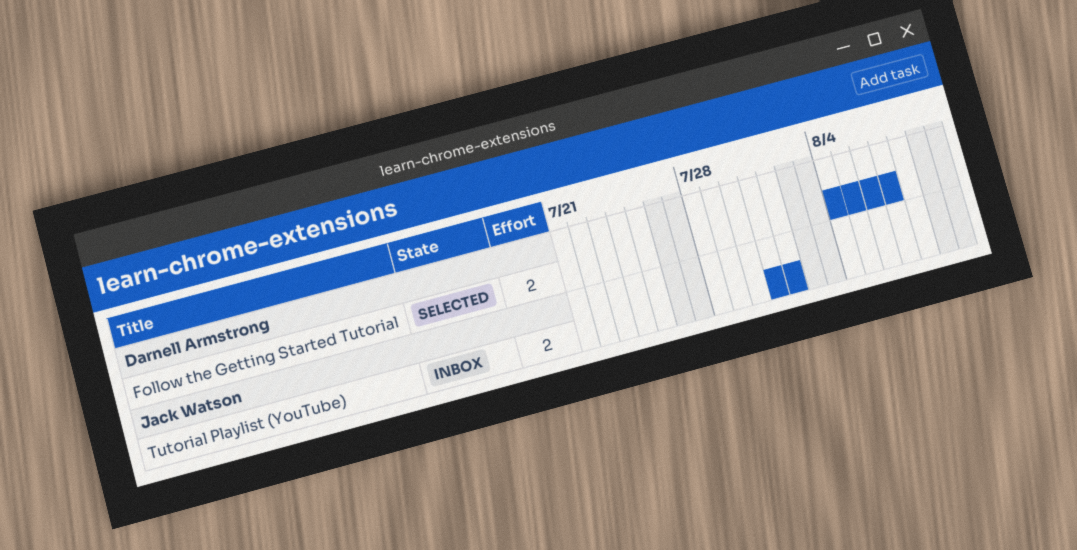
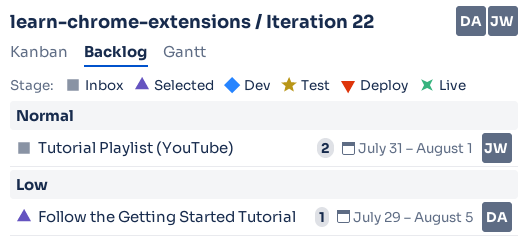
Follow the Getting Started Tutorial, estimate: 2 -> 1
Follow the Getting Started Tutorial, start: Aug 4 -> Jul 29
Follow the Getting Started Tutorial, due: Aug 7 -> Aug 5

